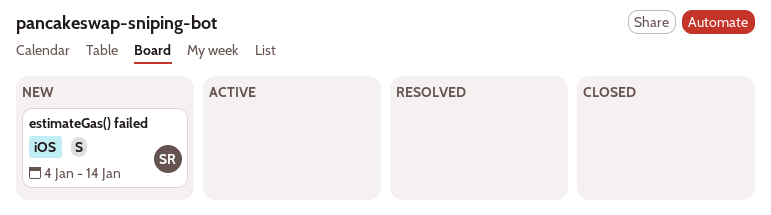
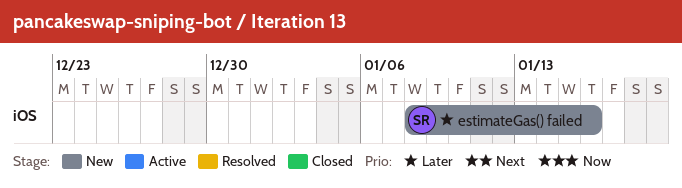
estimateGas() failed, start: Jan 4 -> Jan 8
estimateGas() failed, due: Jan 14 -> Jan 16

